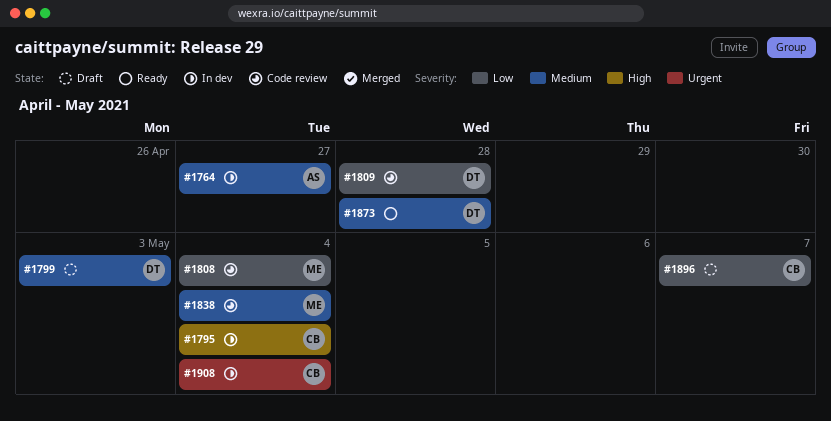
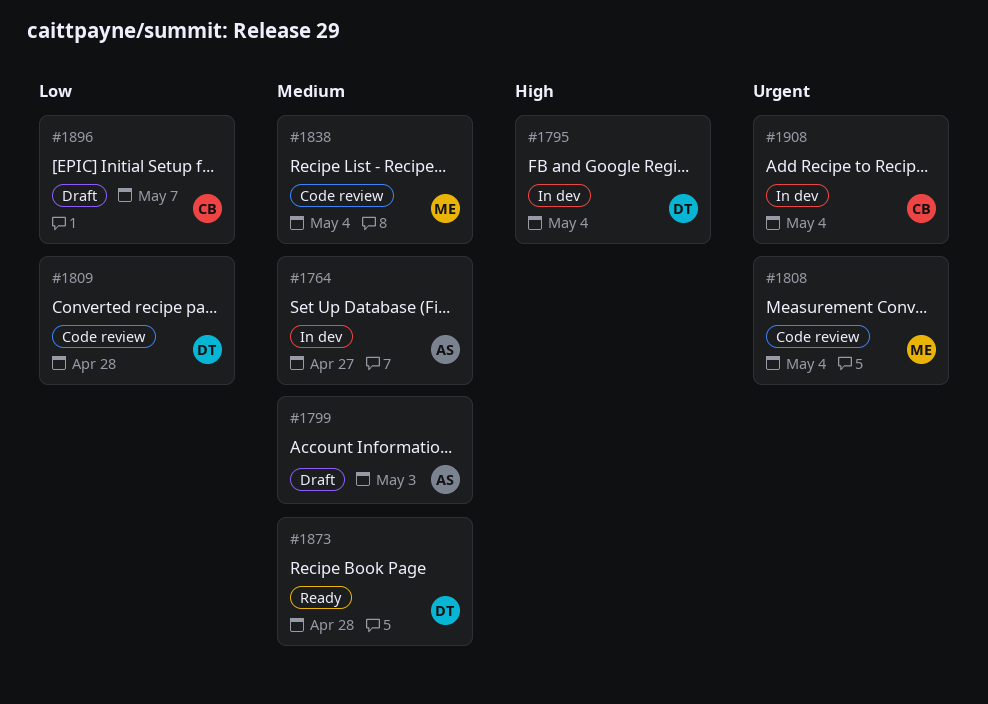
#1795, owner: CB -> DT
#1799, owner: DT -> AS
#1808, priority: Low -> Urgent

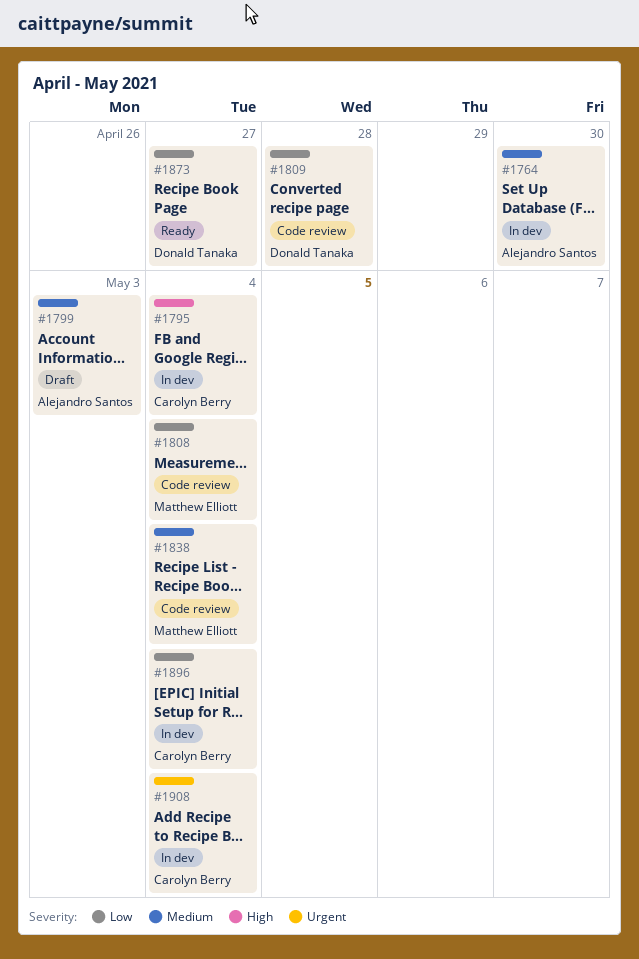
#1764, due: Apr 27 -> Apr 30
#1795, owner: Donald Tanaka -> Carolyn Berry
#1808, priority: Urgent -> Low
#1873, priority: Medium -> Low
#1873, due: Apr 28 -> Apr 27
#1896, status: Draft -> In dev
#1896, due: May 7 -> May 4

